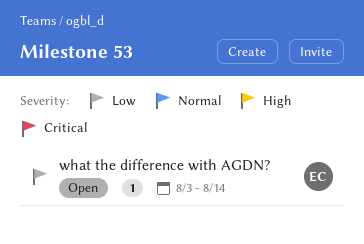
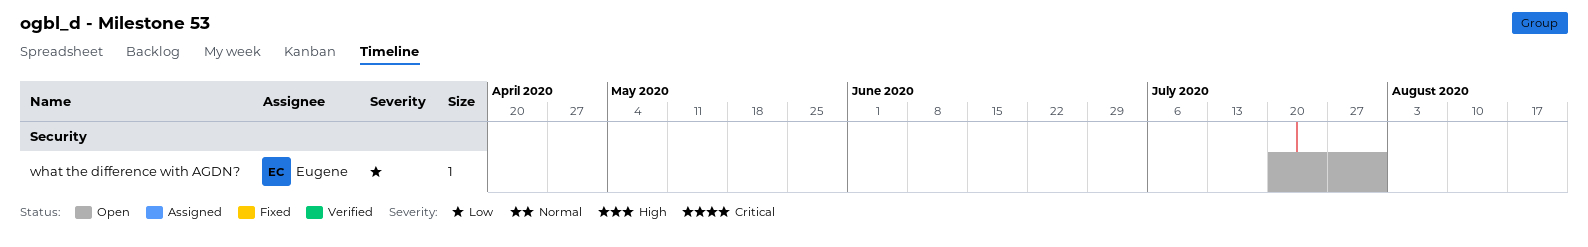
what the difference with AGDN?, start: Aug 3 -> Jul 20
what the difference with AGDN?, due: Aug 14 -> Jul 31

